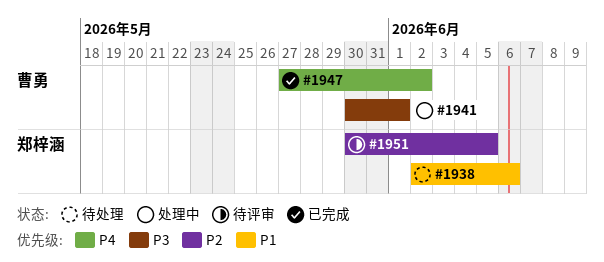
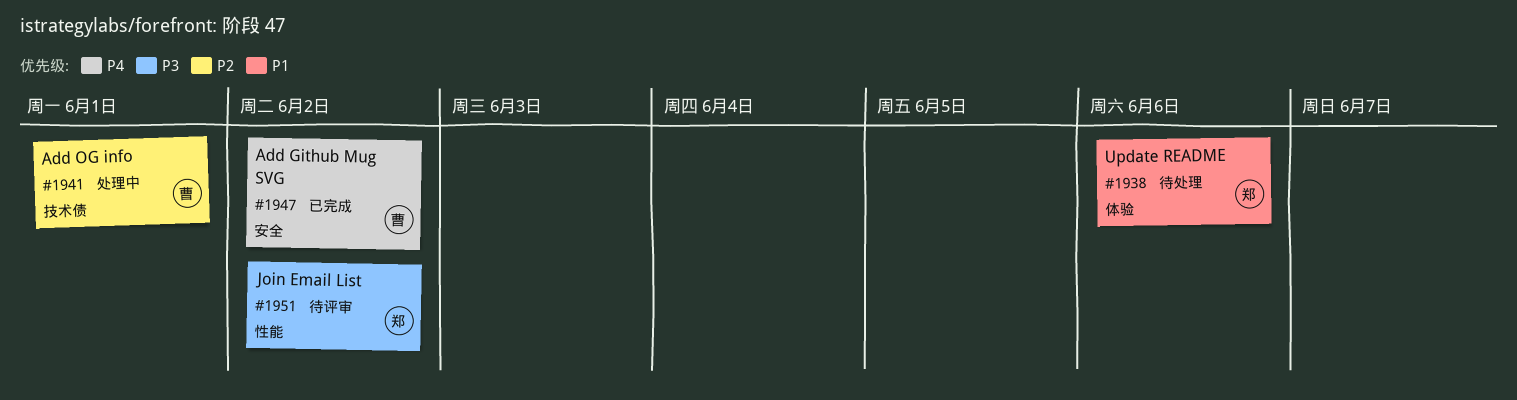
#1941, priority: P3 -> P2
#1951, priority: P2 -> P3
#1951, due: Jun 5 -> Jun 2

